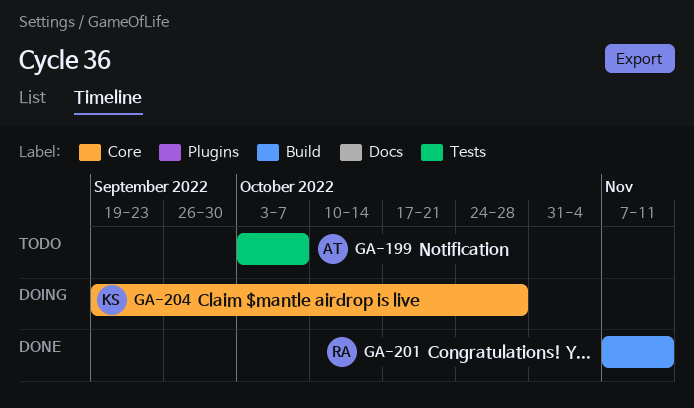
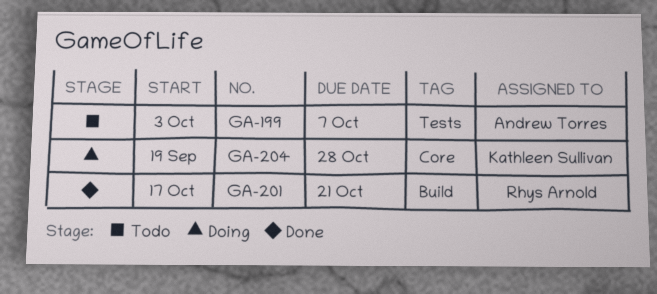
GA-201, start: Nov 7 -> Oct 17
GA-201, due: Nov 11 -> Oct 21

